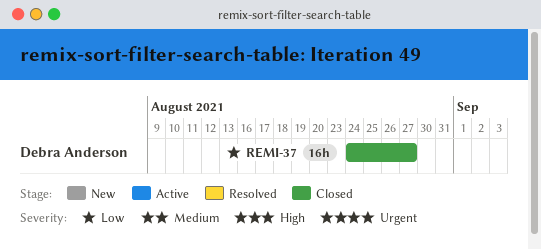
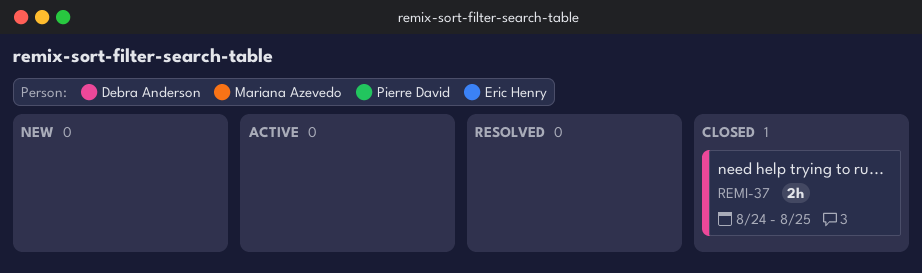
REMI-37, estimate: 16h -> 2h
REMI-37, due: Aug 27 -> Aug 25

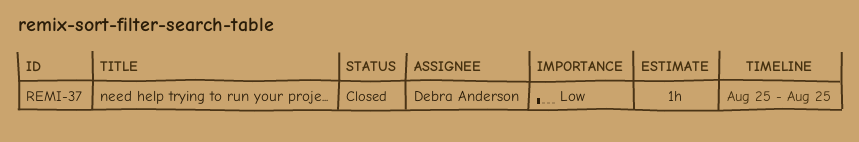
REMI-37, estimate: 2h -> 1h
REMI-37, start: Aug 24 -> Aug 25

